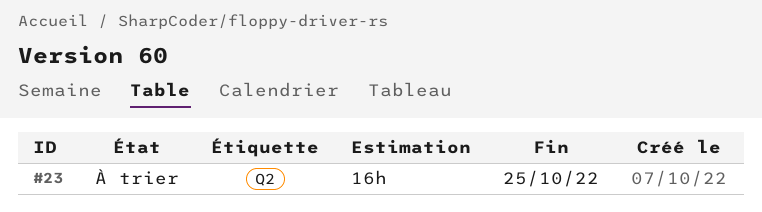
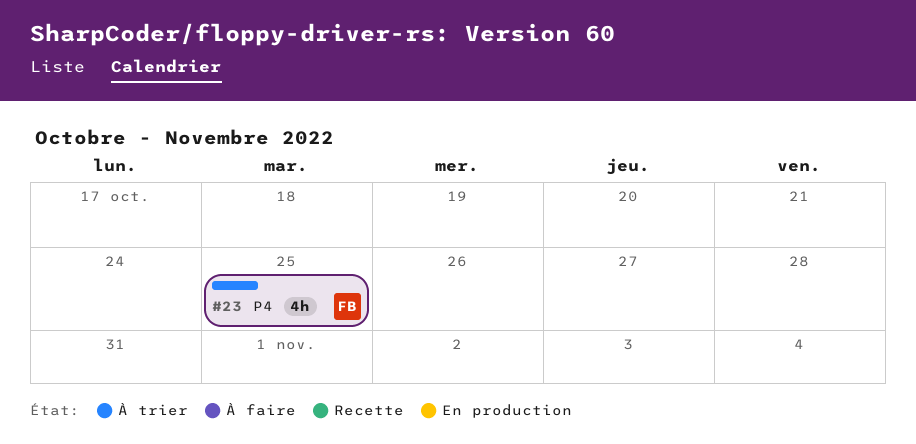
#23, estimate: 16h -> 4h

